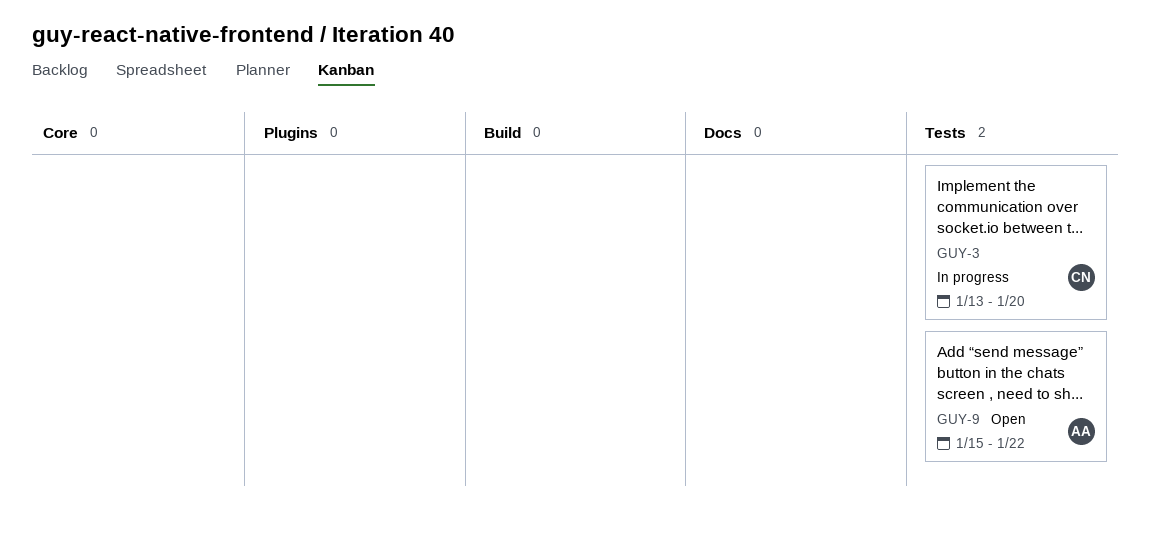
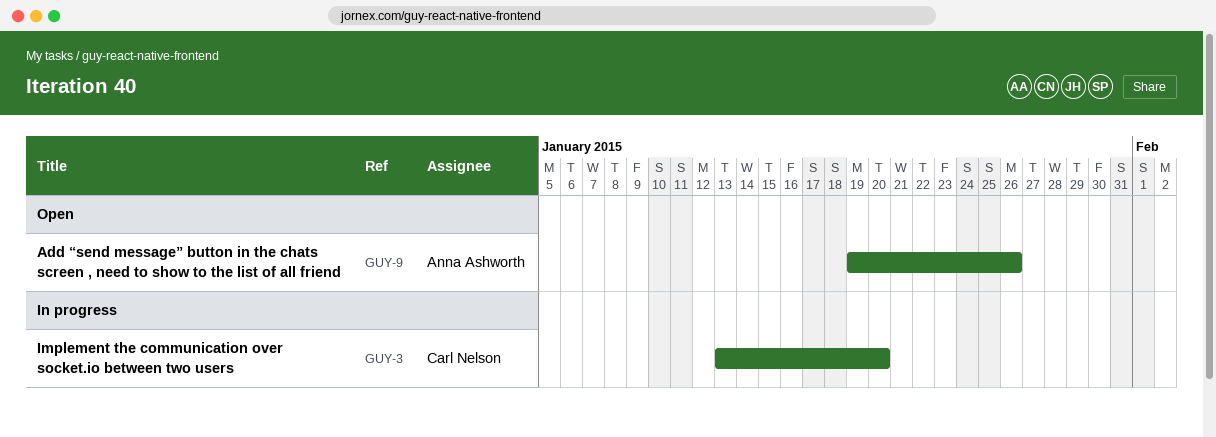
GUY-9, start: Jan 15 -> Jan 19
GUY-9, due: Jan 22 -> Jan 26

